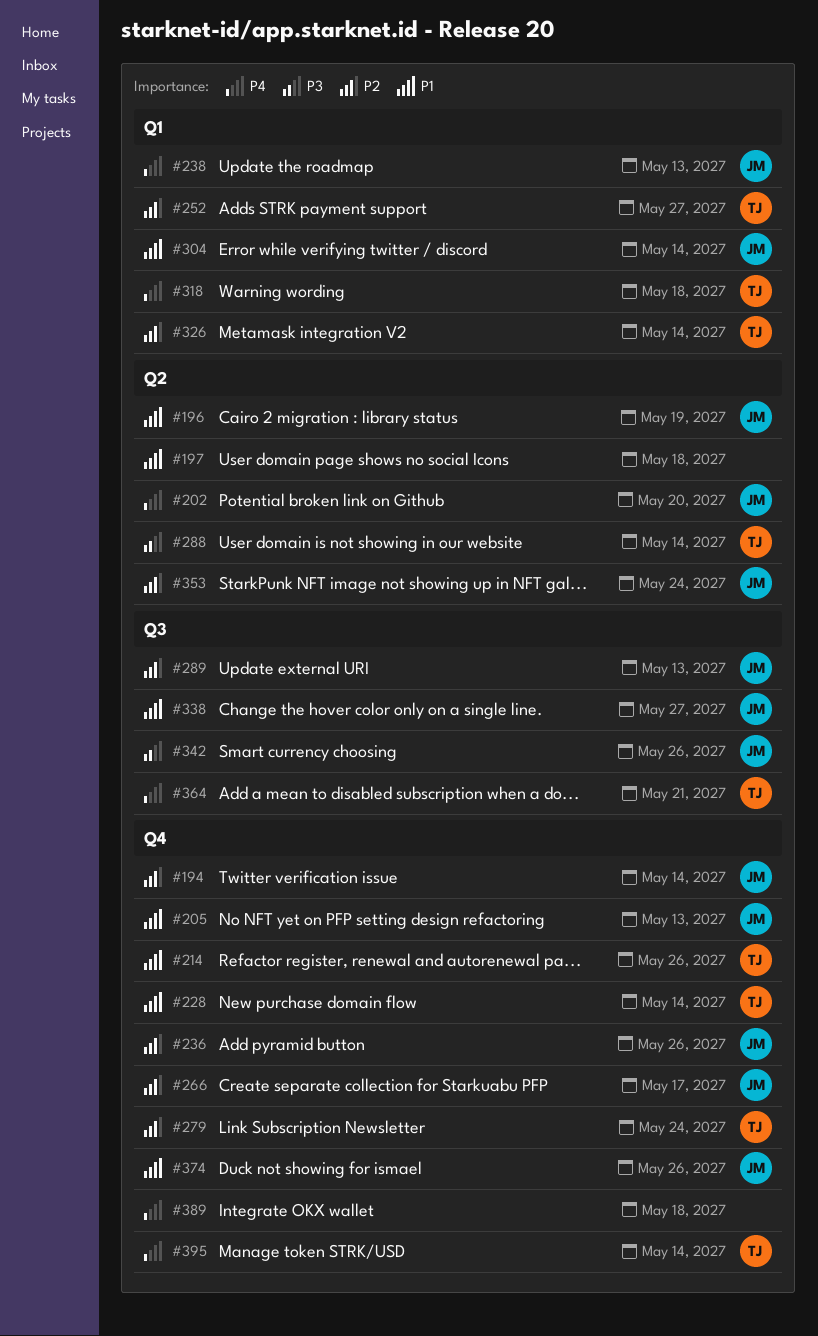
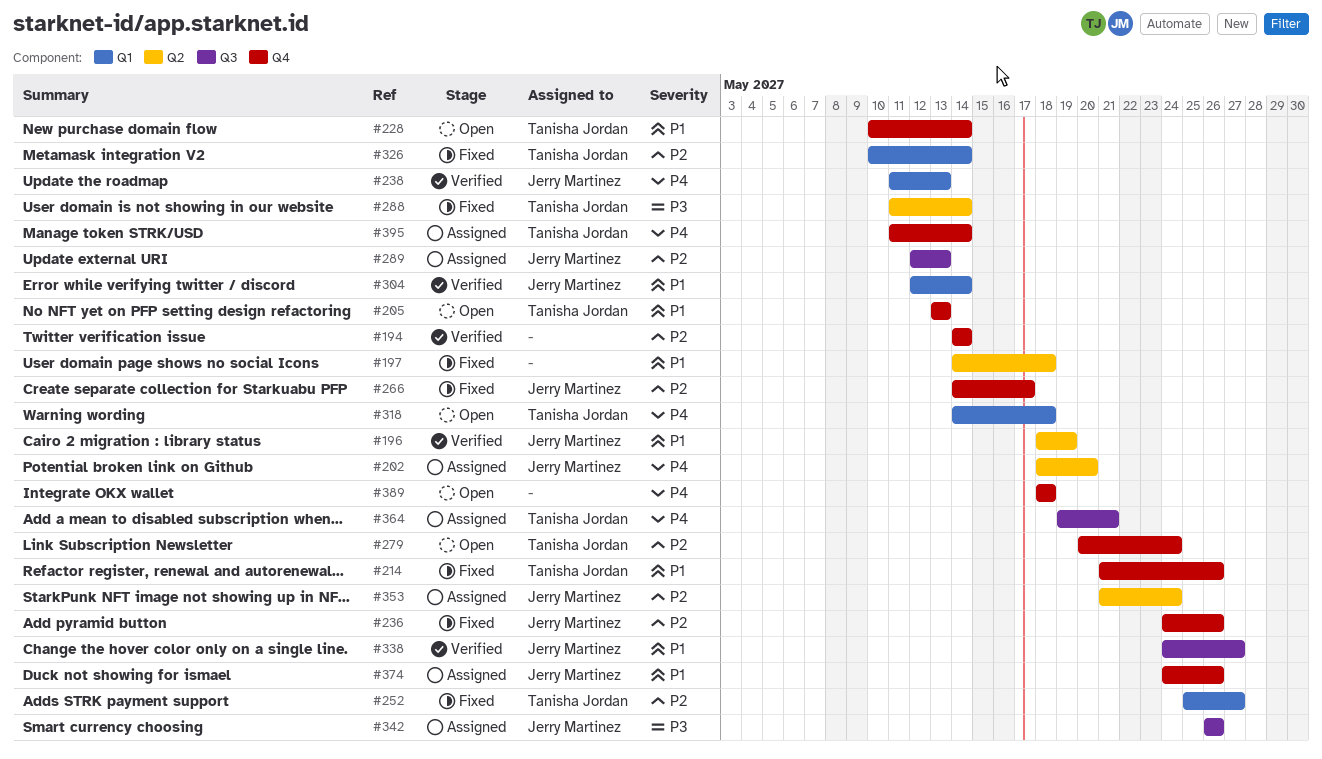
#194, owner: Jerry Martinez -> none
#205, owner: Jerry Martinez -> Tanisha Jordan

